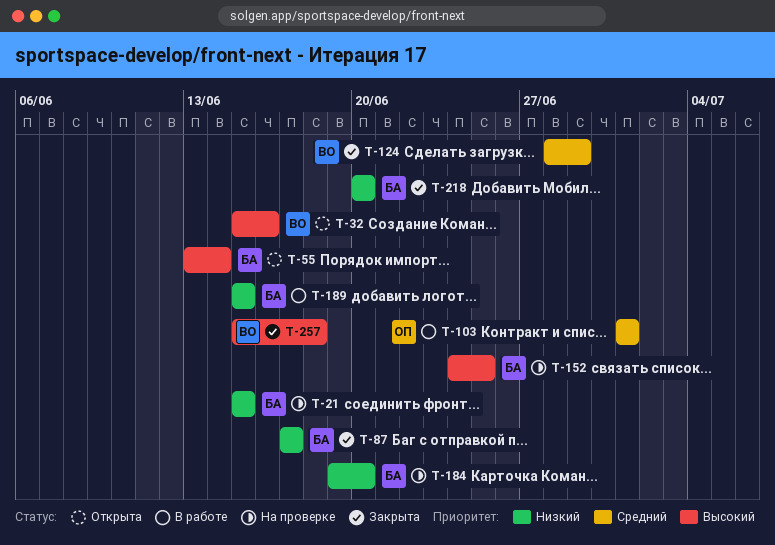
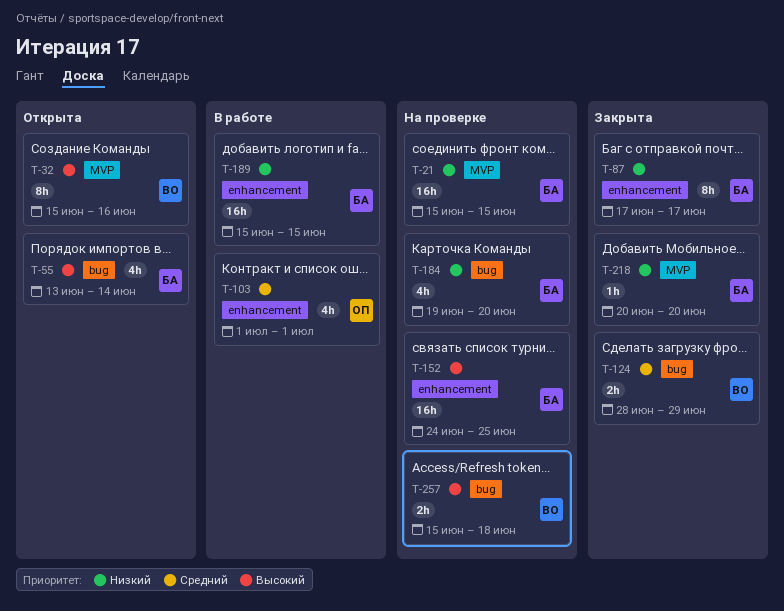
T-257, status: Закрыта -> На проверке

